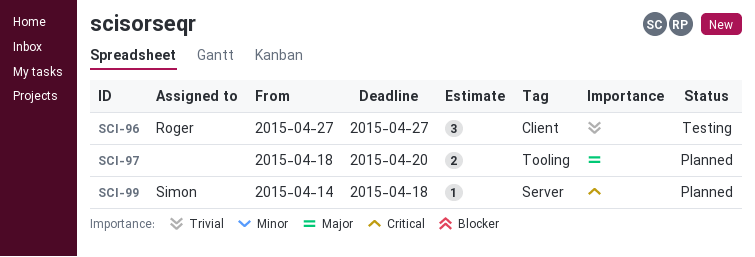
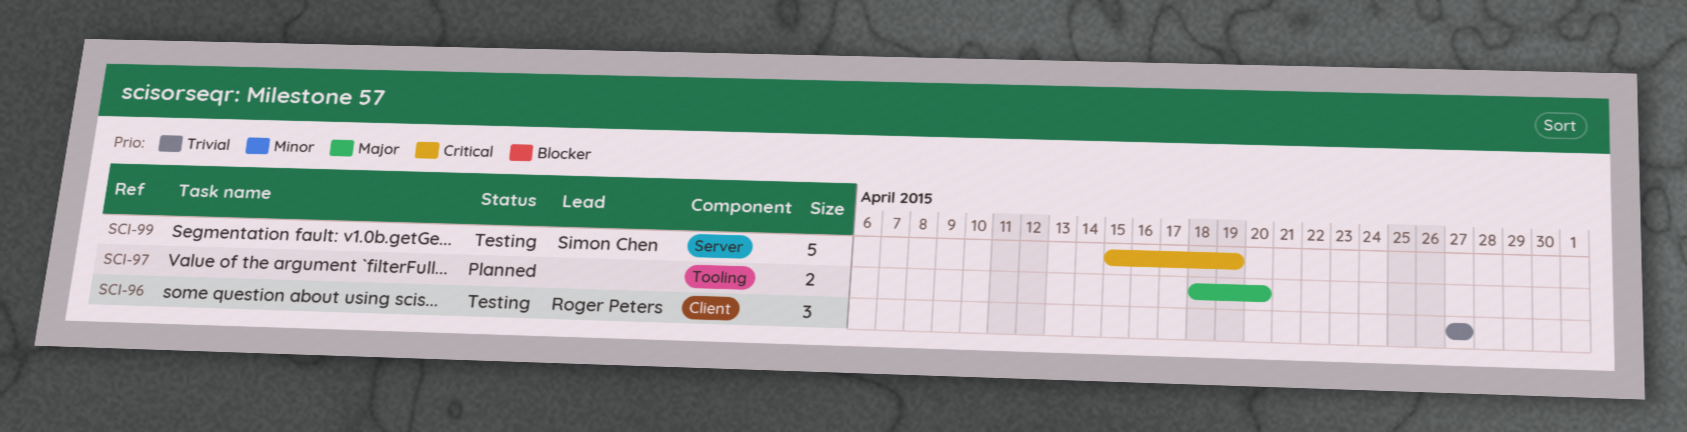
SCI-99, status: Planned -> Testing
SCI-99, estimate: 1 -> 5
SCI-99, start: Apr 14 -> Apr 15
SCI-99, due: Apr 18 -> Apr 19

